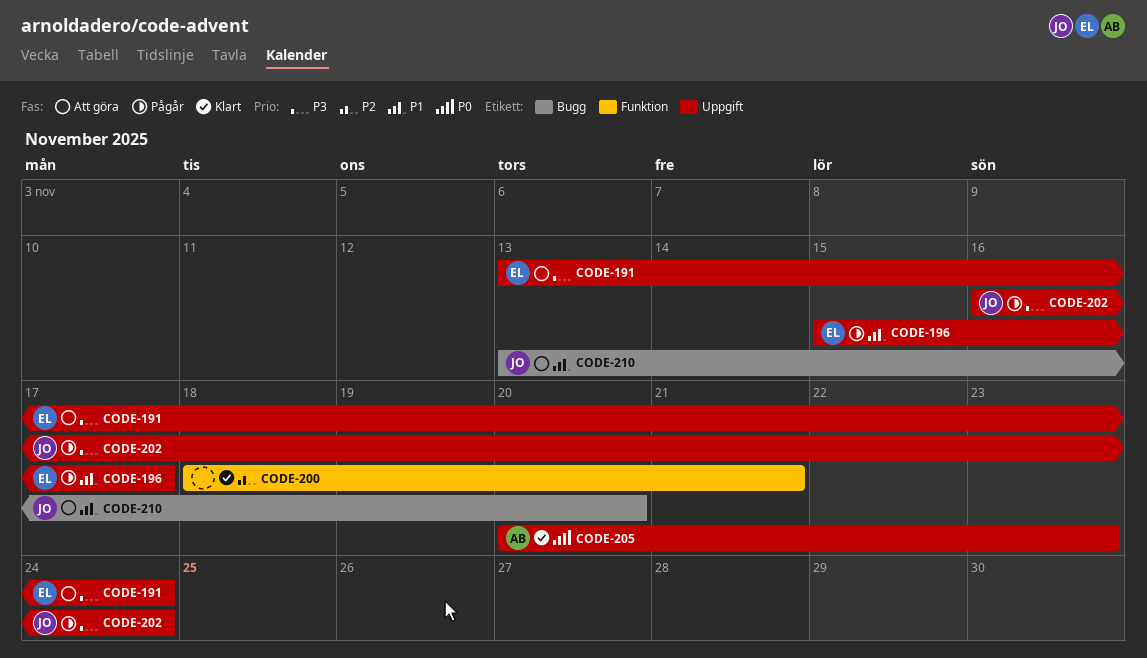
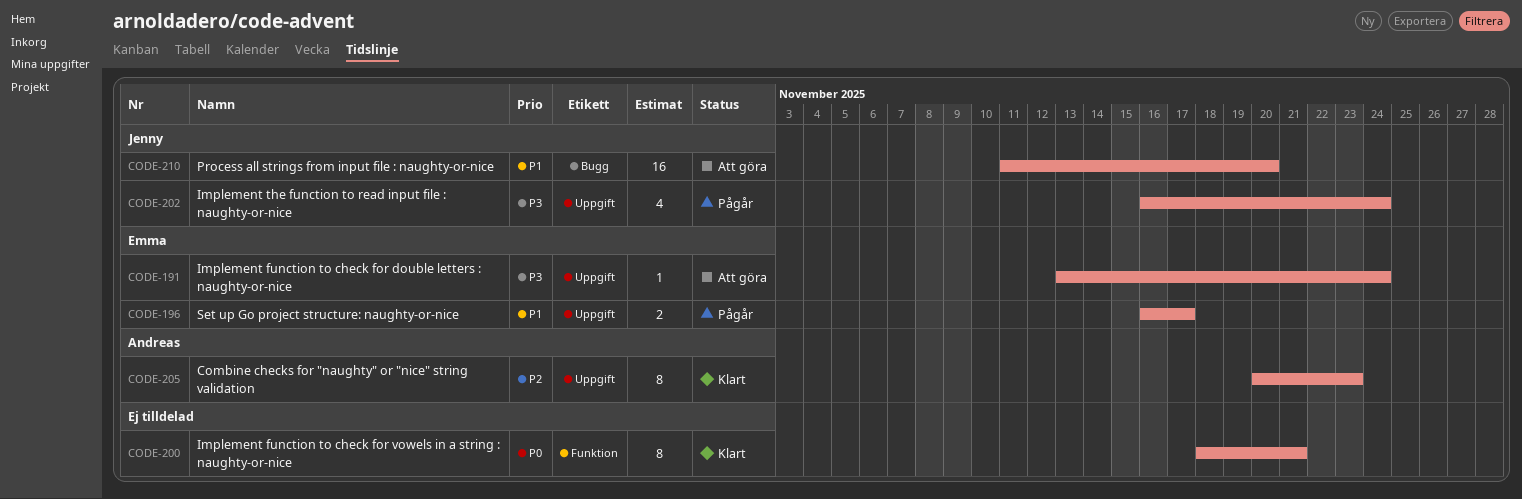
CODE-196, start: Nov 15 -> Nov 16
CODE-200, priority: P2 -> P0
CODE-205, priority: P0 -> P2
CODE-210, start: Nov 13 -> Nov 11

